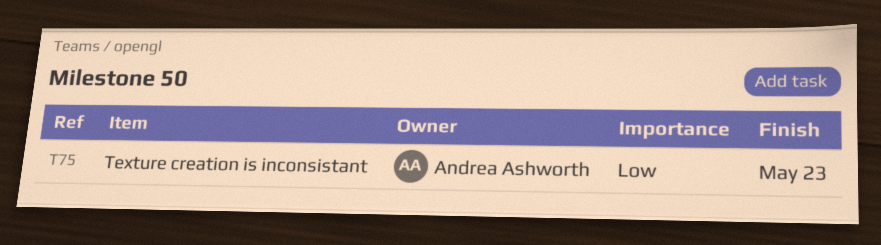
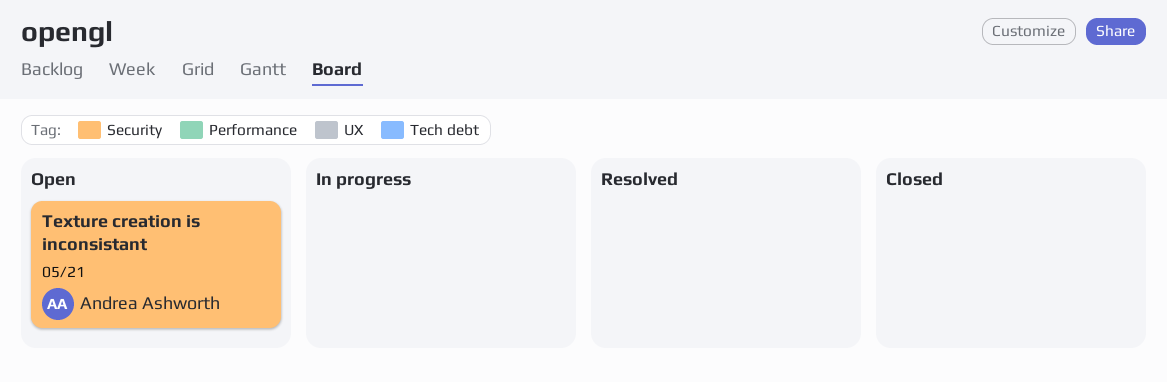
Texture creation is inconsistant, due: May 23 -> May 21

